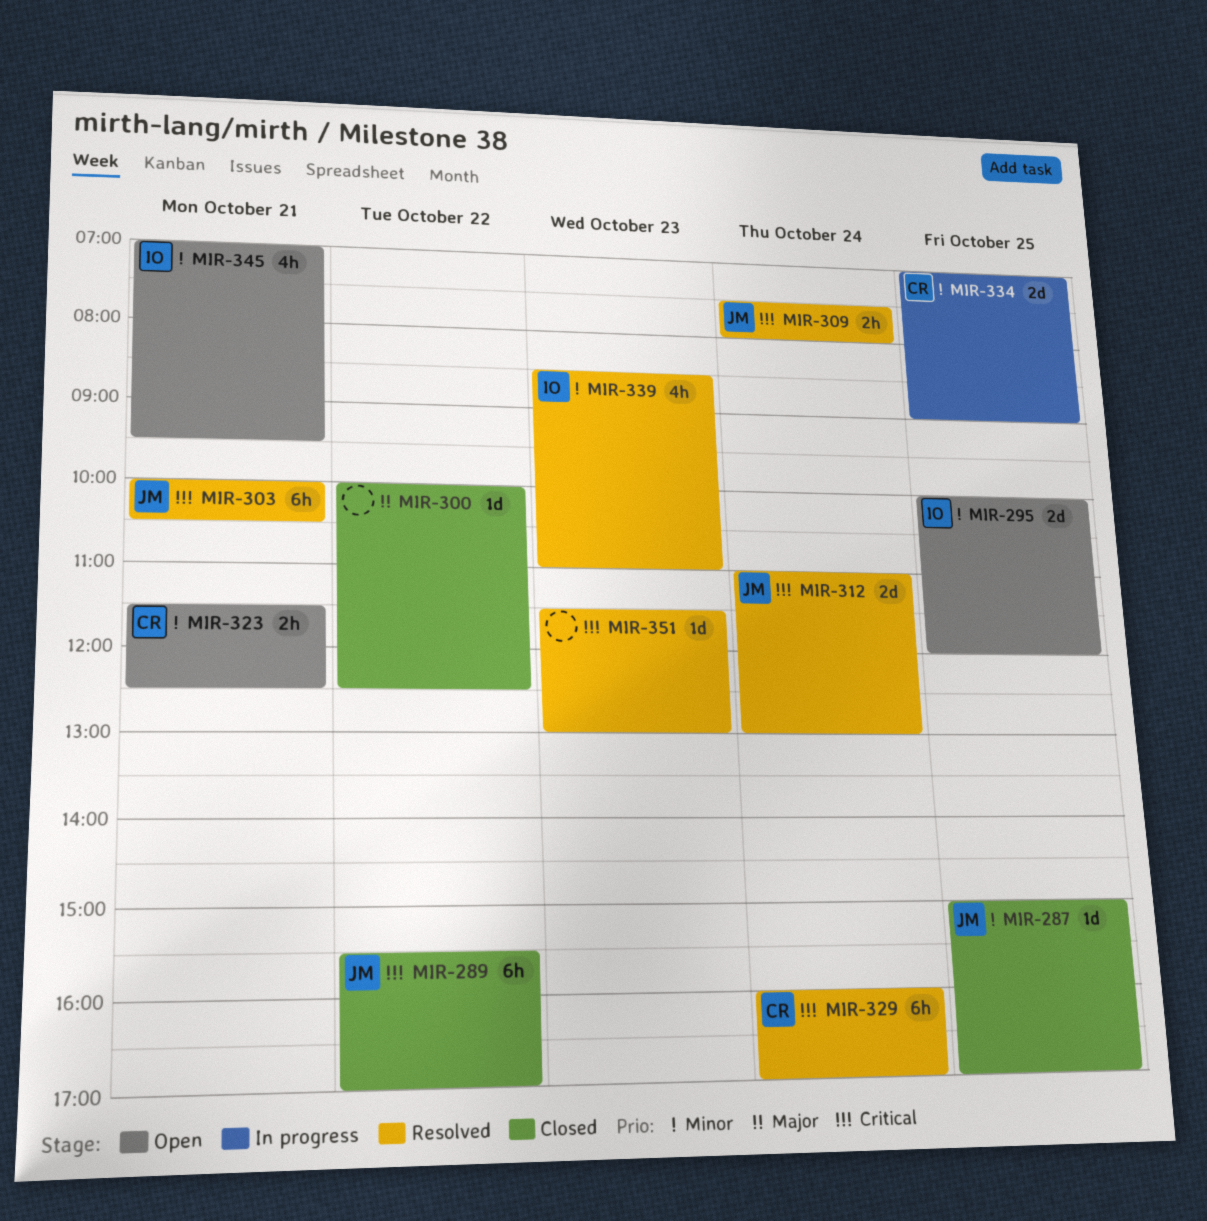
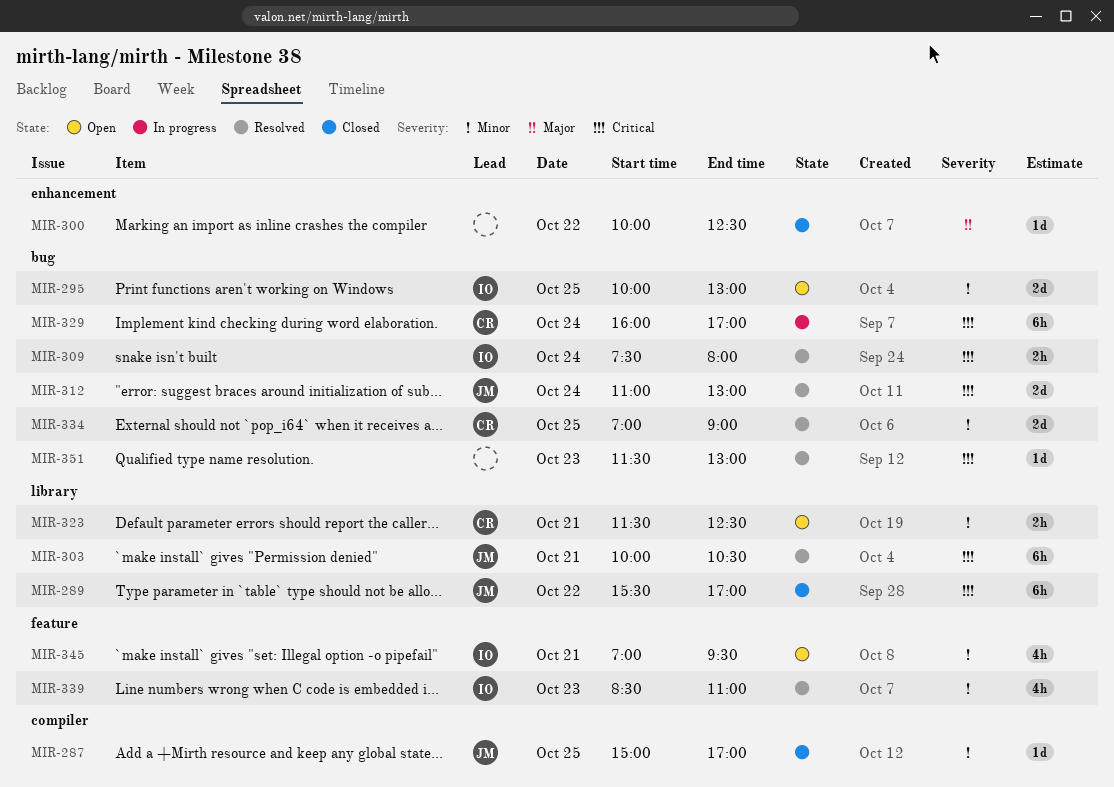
MIR-295, ends: 12:00 -> 13:00
MIR-309, owner: JM -> IO
MIR-329, status: Resolved -> In progress
MIR-334, status: In progress -> Resolved

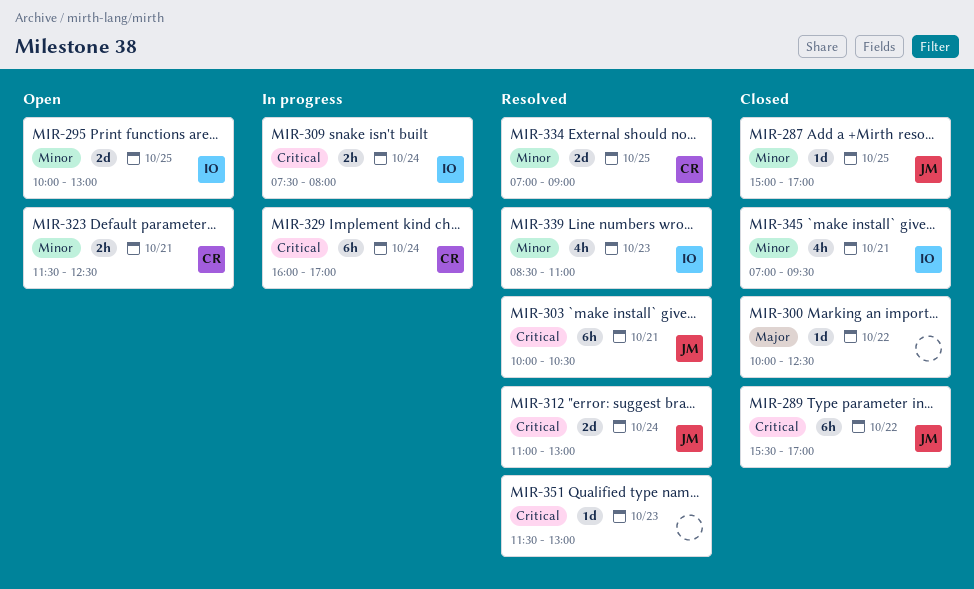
MIR-309, status: Resolved -> In progress
MIR-345, status: Open -> Closed

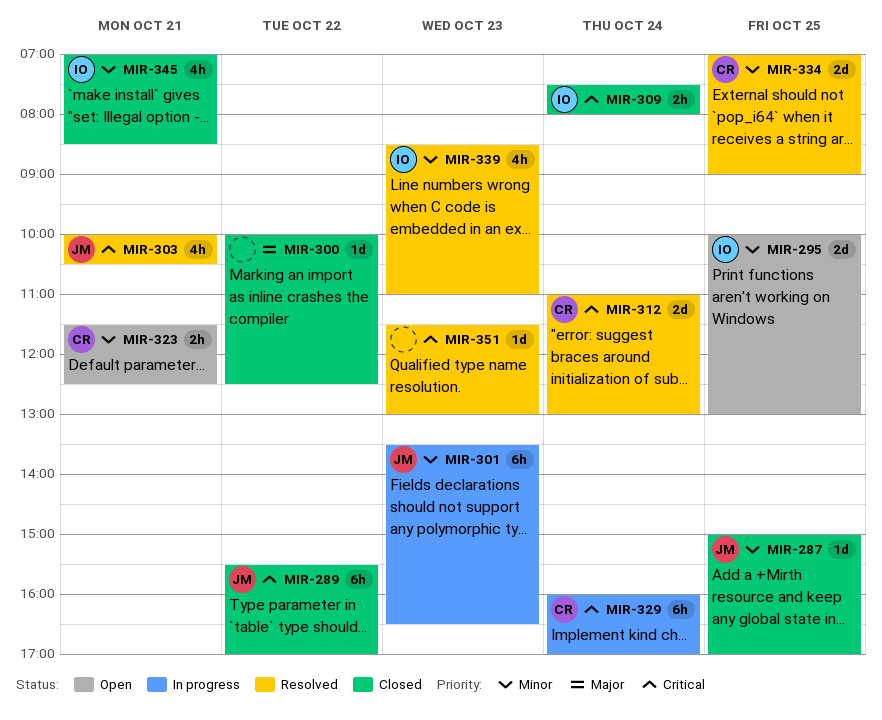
MIR-301: none -> present
MIR-303, estimate: 6h -> 4h
MIR-309, status: In progress -> Closed
MIR-312, owner: JM -> CR
MIR-345, ends: 09:30 -> 08:30

